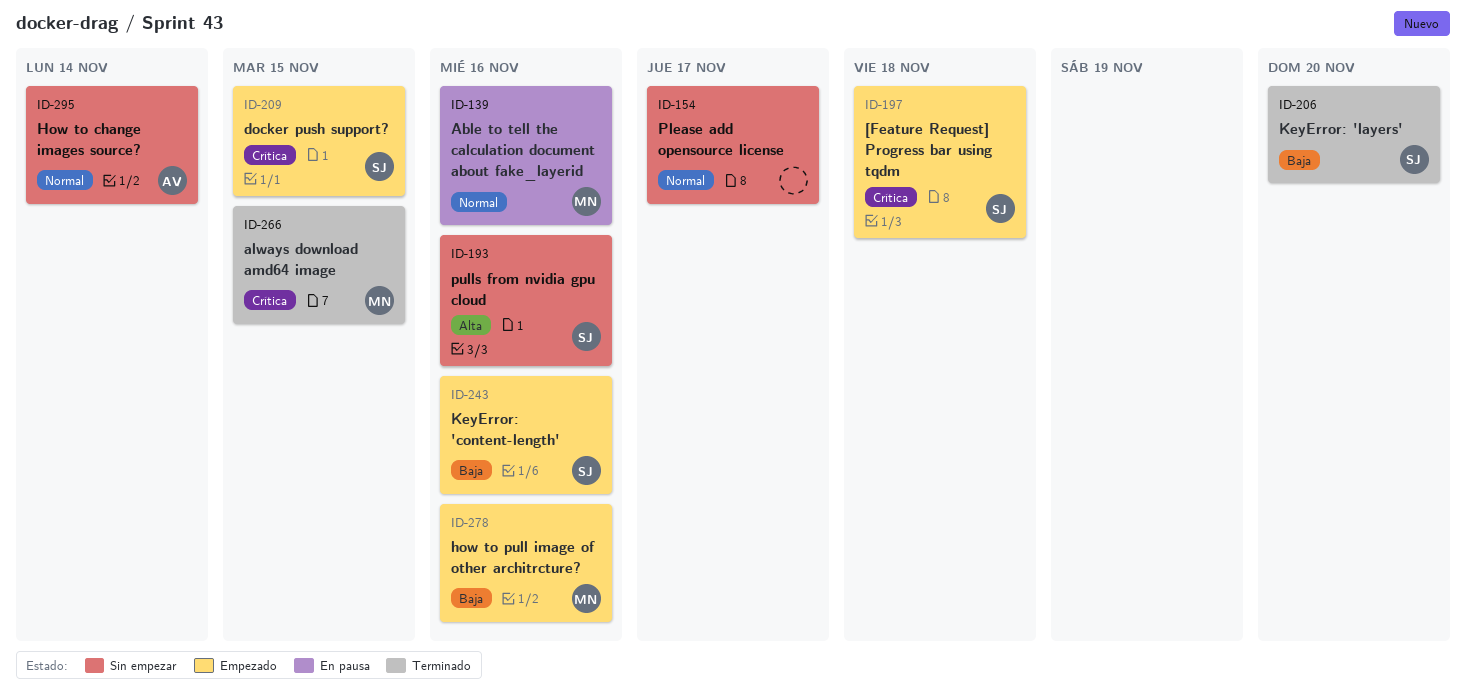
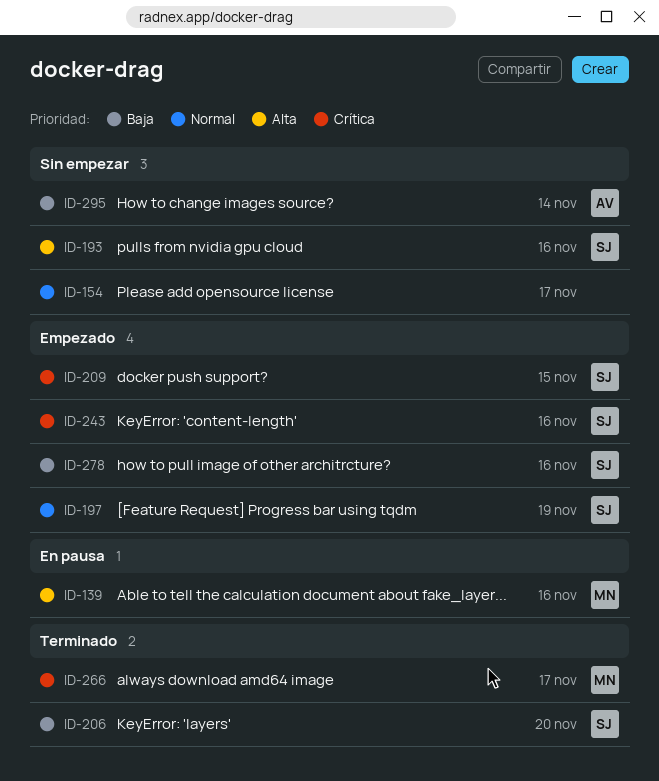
ID-139, priority: Normal -> Alta
ID-197, priority: Crítica -> Normal
ID-197, due: Nov 18 -> Nov 19
ID-243, priority: Baja -> Crítica
ID-266, due: Nov 15 -> Nov 17
ID-278, owner: MN -> SJ
ID-295, priority: Normal -> Baja

